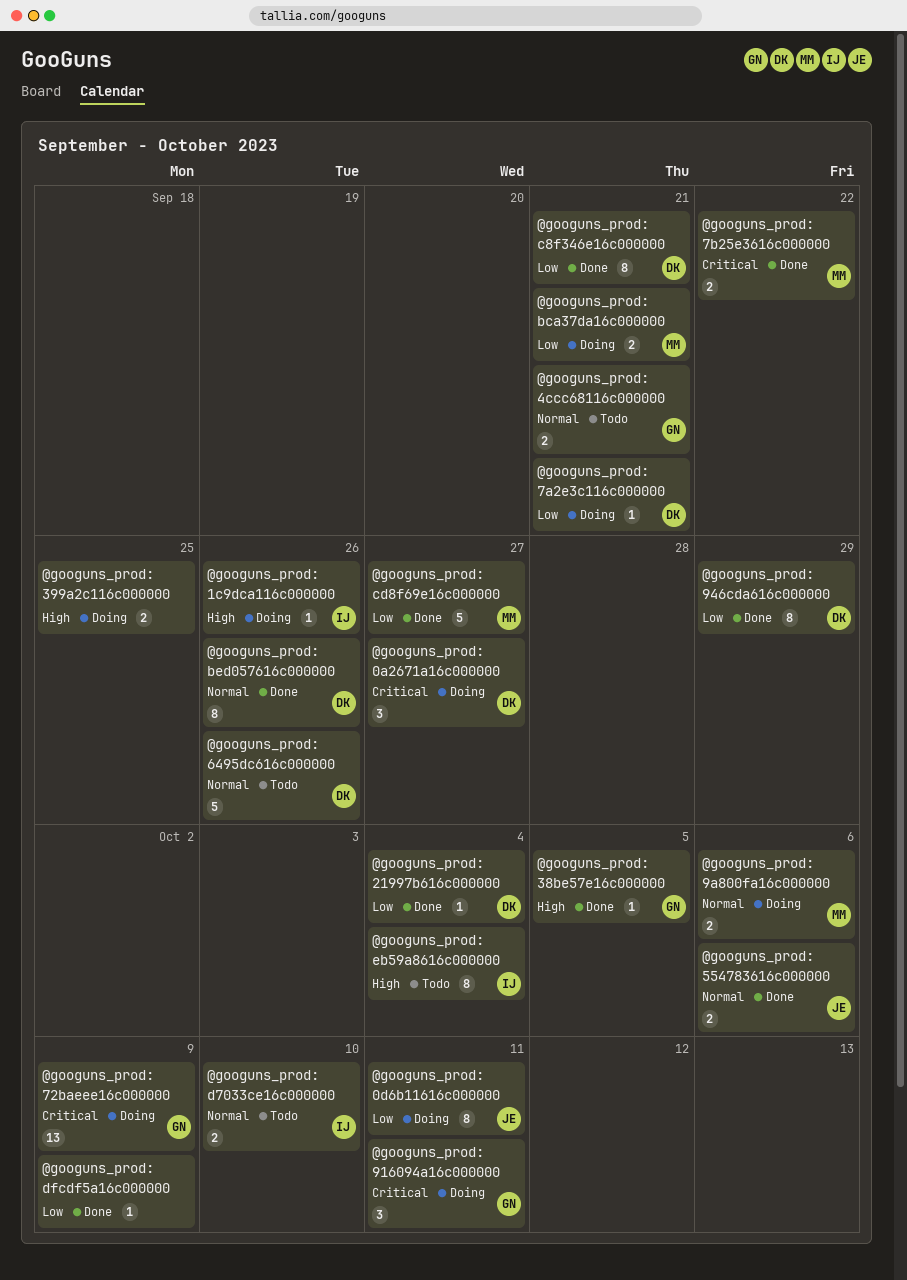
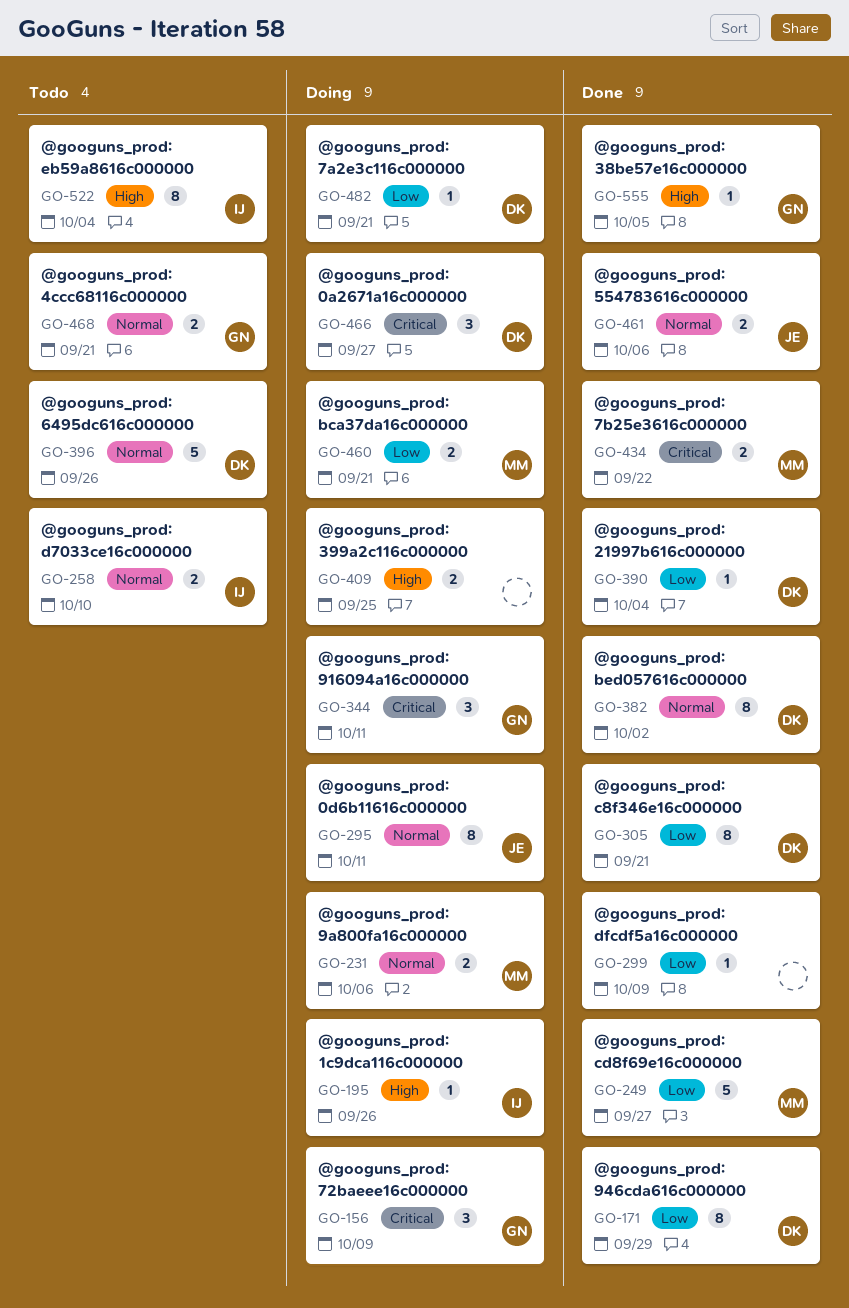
@googuns_prod: 0d6b11616c000000, priority: Low -> Normal
@googuns_prod: 72baeee16c000000, estimate: 13 -> 3
@googuns_prod: bed057616c000000, due: Sep 26 -> Oct 2

